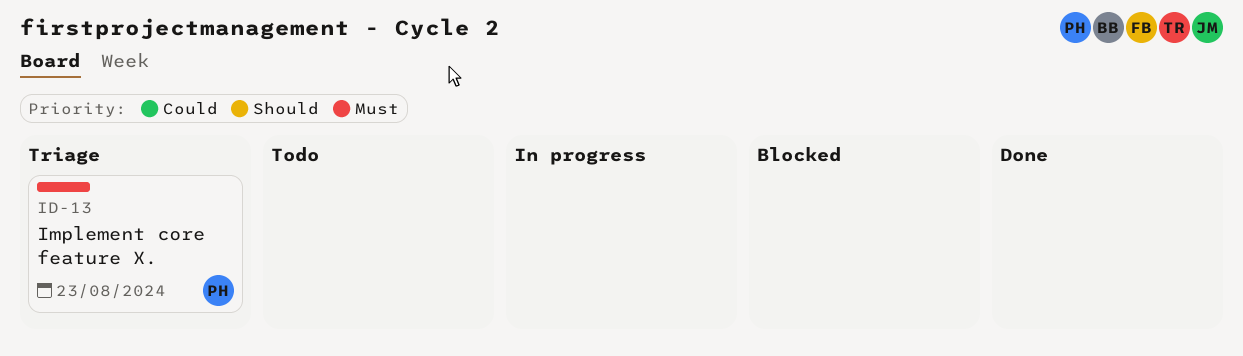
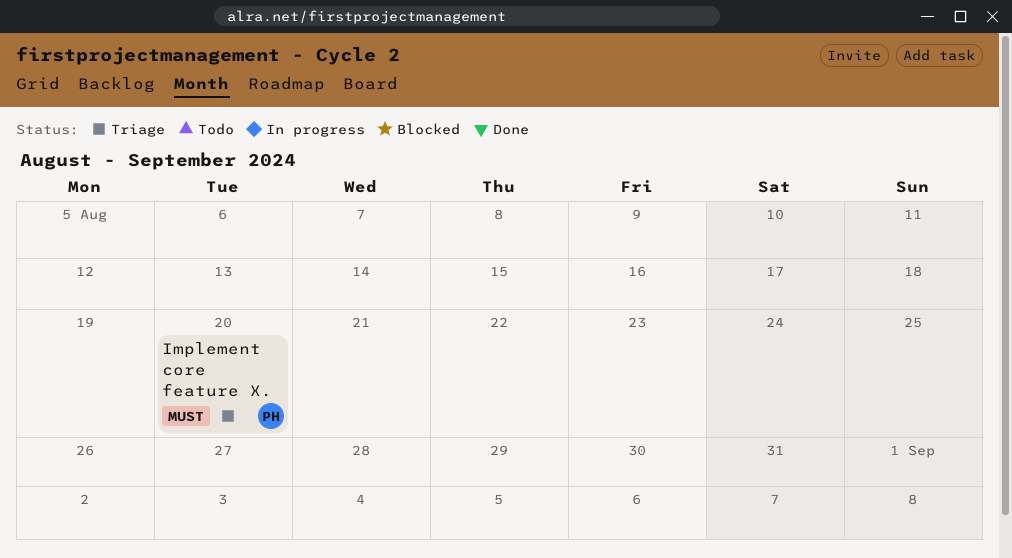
Implement core feature X., due: Aug 23 -> Aug 20

